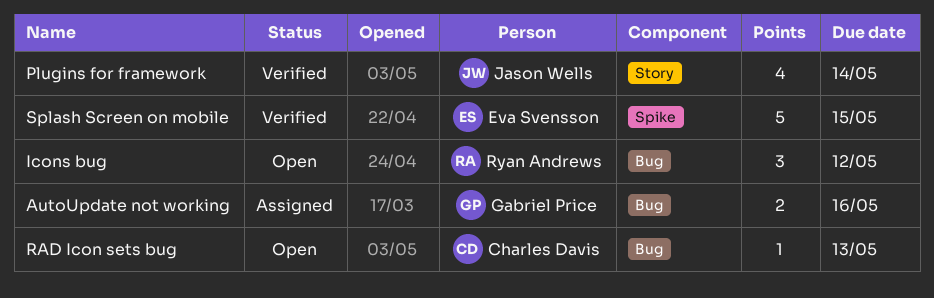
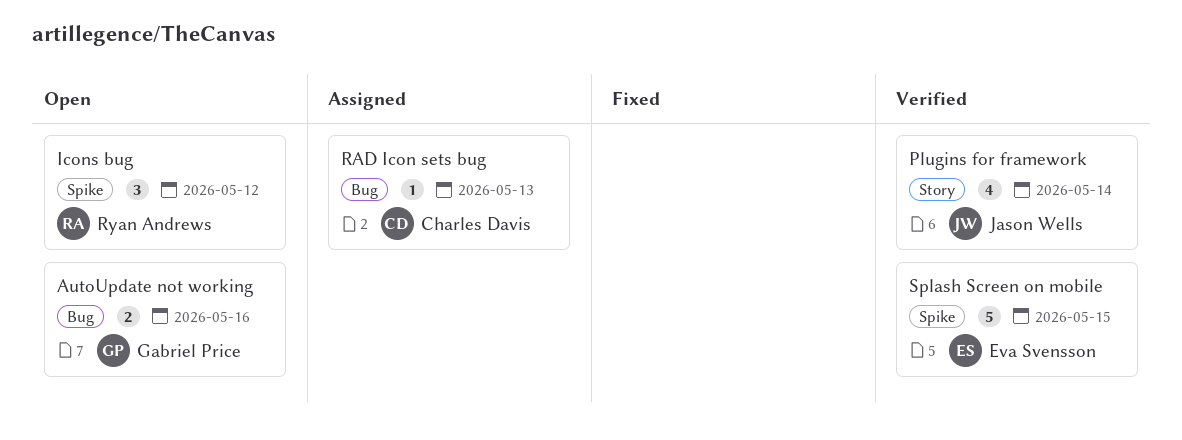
AutoUpdate not working, status: Assigned -> Open
Icons bug, label: Bug -> Spike
RAD Icon sets bug, status: Open -> Assigned

